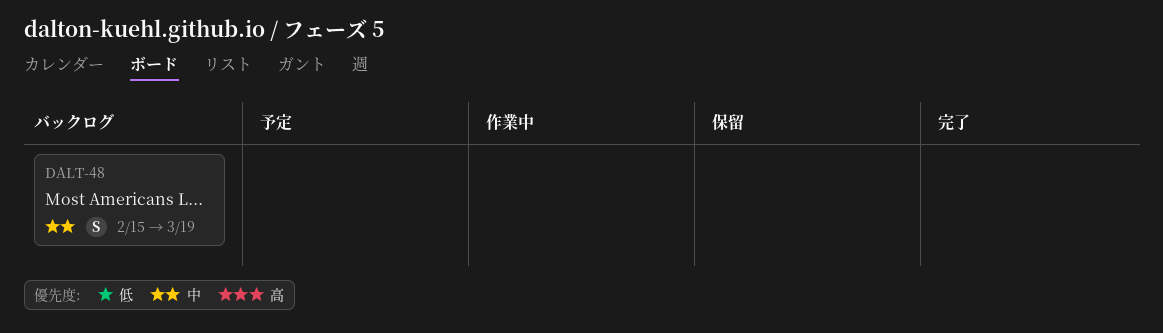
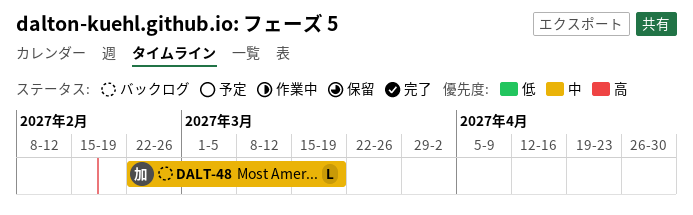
DALT-48, estimate: S -> L
DALT-48, start: Feb 15 -> Feb 22

